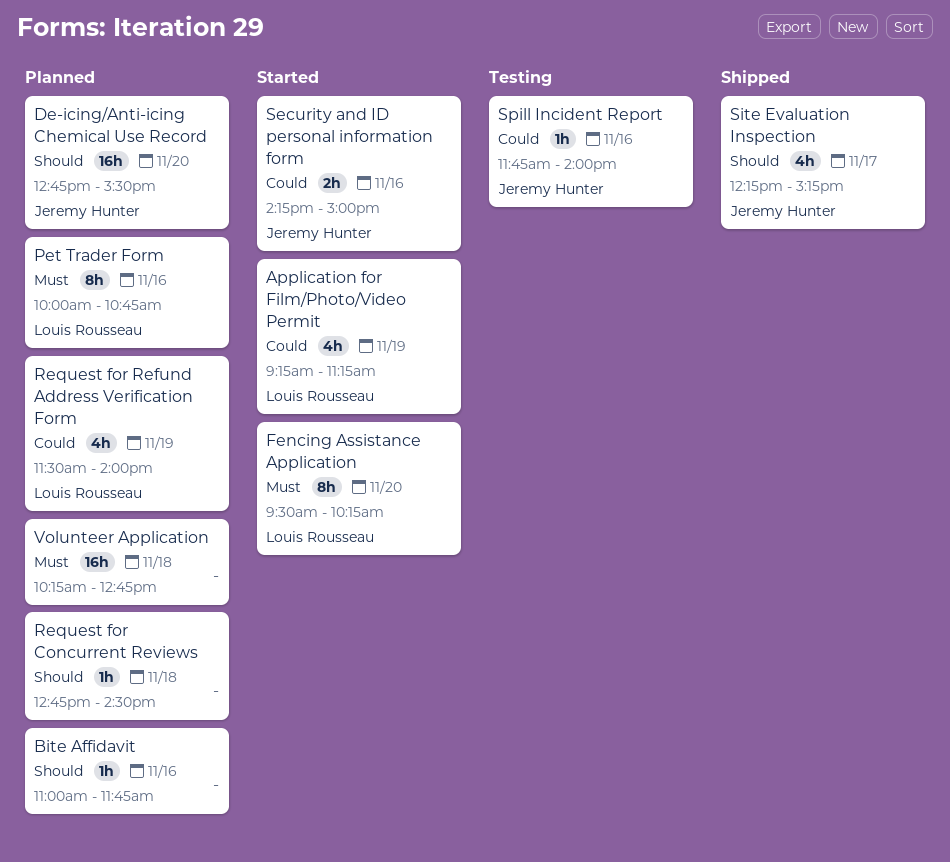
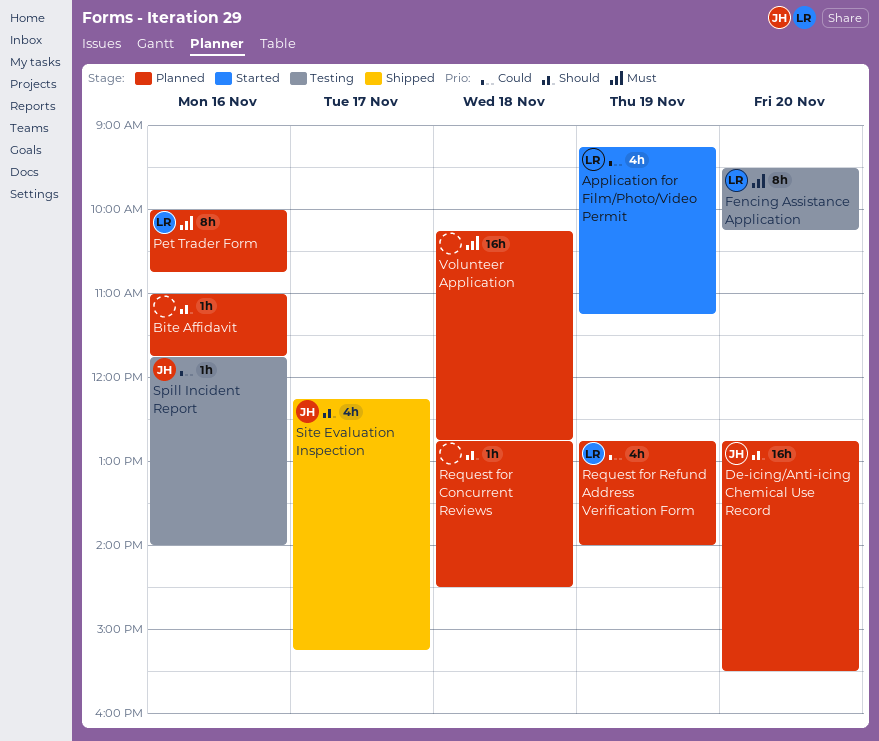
Fencing Assistance Application, status: Started -> Testing
Request for Refund Address Verification Form, begins: 11:30 -> 12:45
Security and ID personal information form: present -> none

